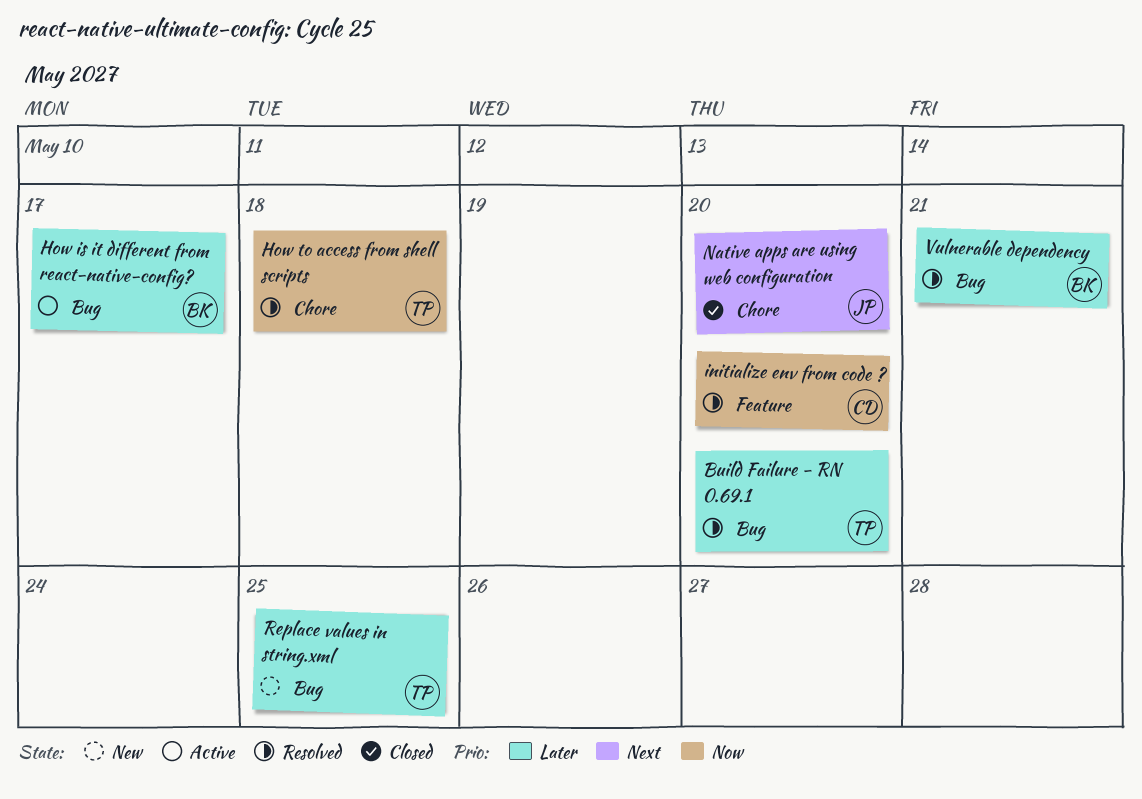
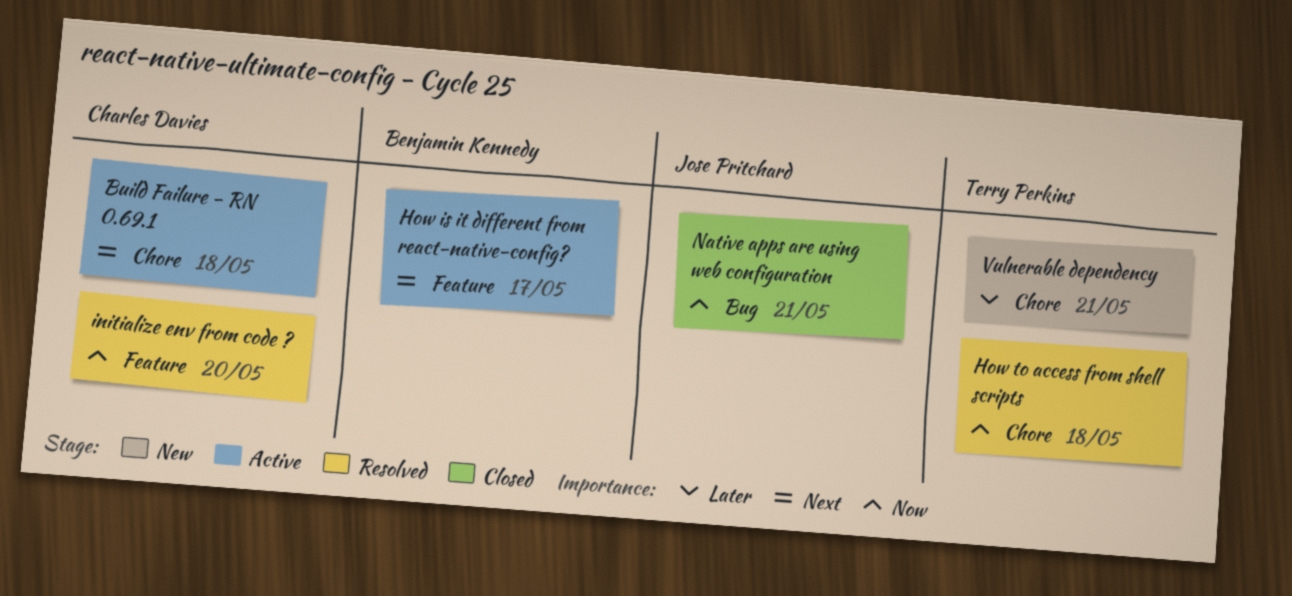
Build Failure - RN 0.69.1, status: Resolved -> Active
Build Failure - RN 0.69.1, owner: Terry Perkins -> Charles Davies
Build Failure - RN 0.69.1, priority: Later -> Next
Build Failure - RN 0.69.1, label: Bug -> Chore
Build Failure - RN 0.69.1, due: May 20 -> May 18
How is it different from react-native-config?, priority: Later -> Next
How is it different from react-native-config?, label: Bug -> Feature
Native apps are using web configuration, priority: Next -> Now
Native apps are using web configuration, label: Chore -> Bug
Native apps are using web configuration, due: May 20 -> May 21
Replace values in string.xml: present -> none
Vulnerable dependency, status: Resolved -> New
Vulnerable dependency, owner: Benjamin Kennedy -> Terry Perkins
Vulnerable dependency, label: Bug -> Chore

